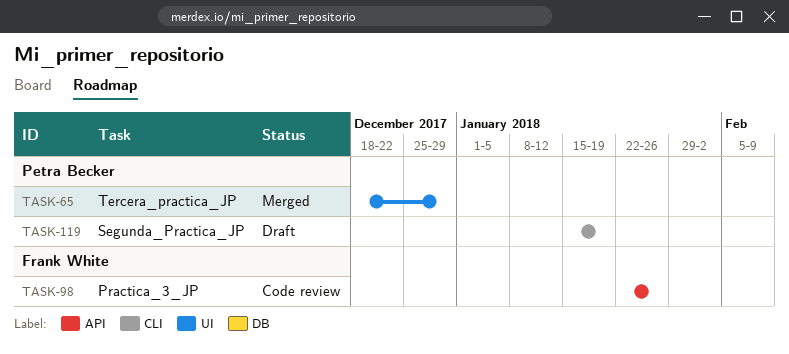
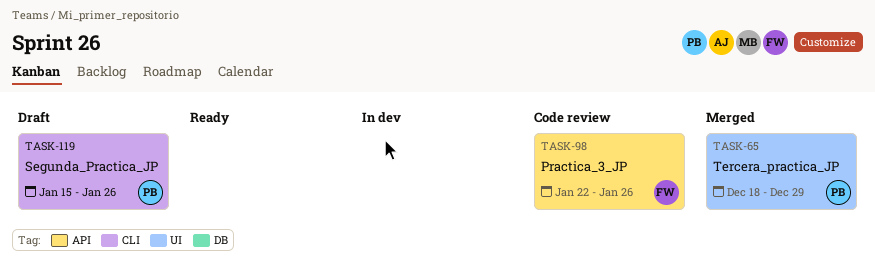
TASK-119, due: Jan 19 -> Jan 26

